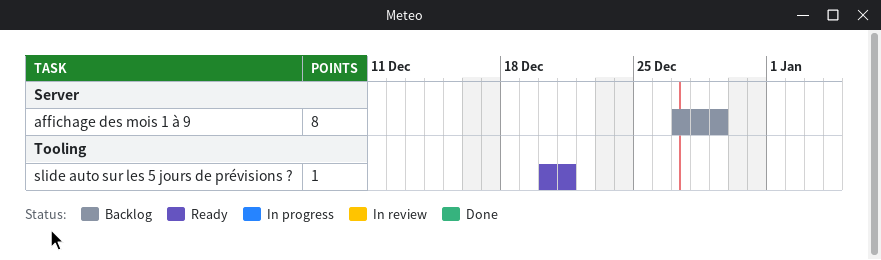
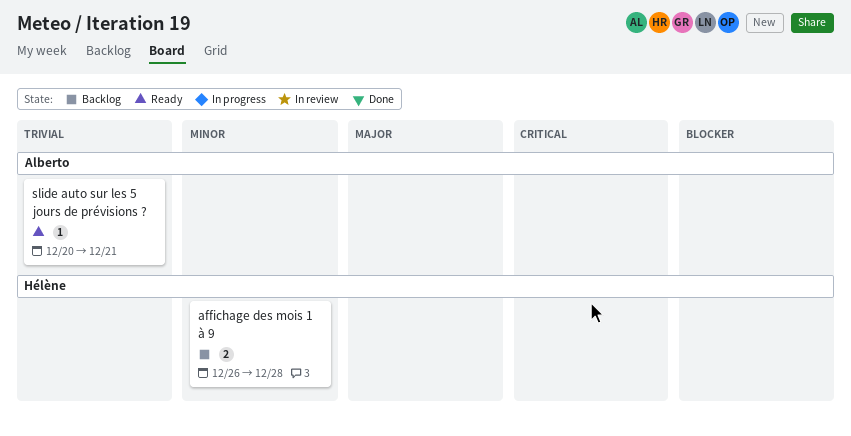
affichage des mois 1 à 9, estimate: 8 -> 2
affichage des mois 1 à 9, start: Dec 27 -> Dec 26
affichage des mois 1 à 9, due: Dec 29 -> Dec 28

